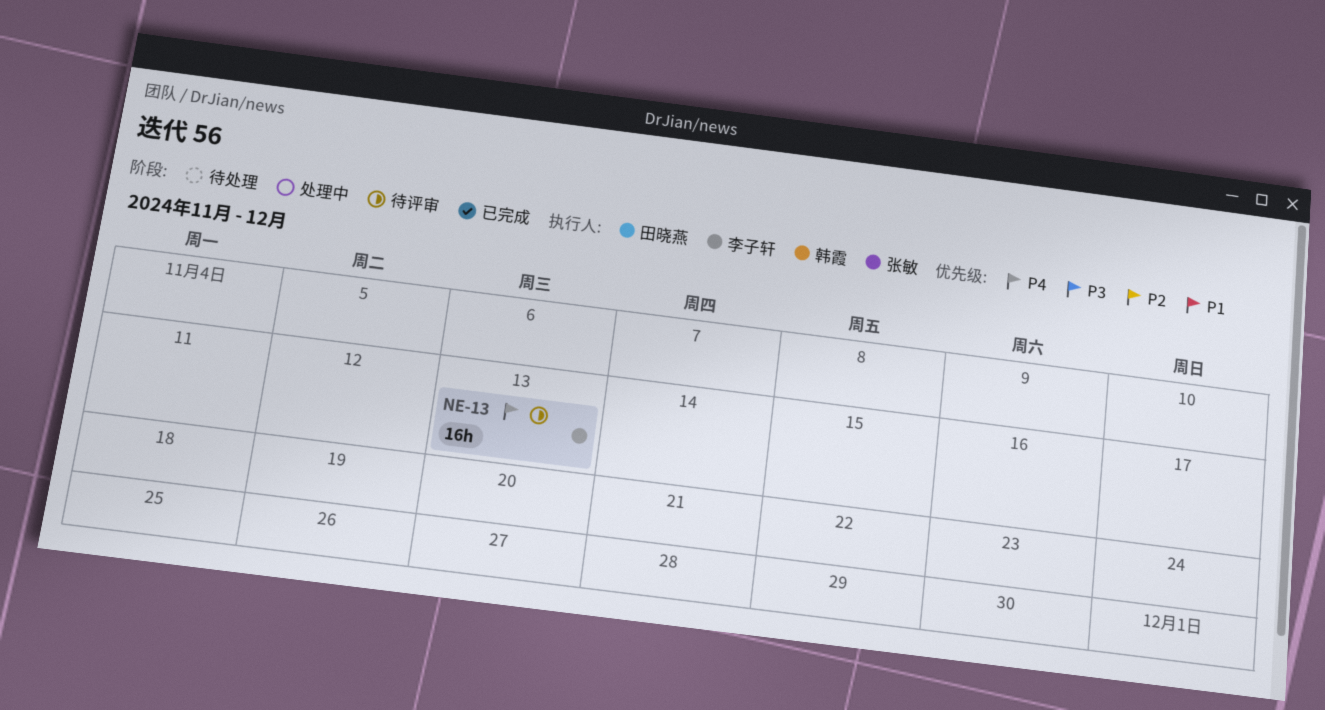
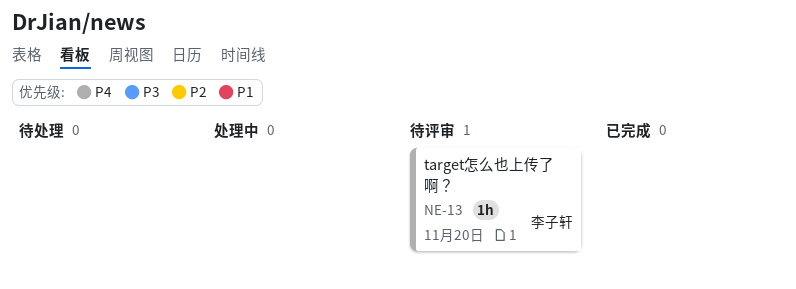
NE-13, estimate: 16h -> 1h
NE-13, due: Nov 13 -> Nov 20

